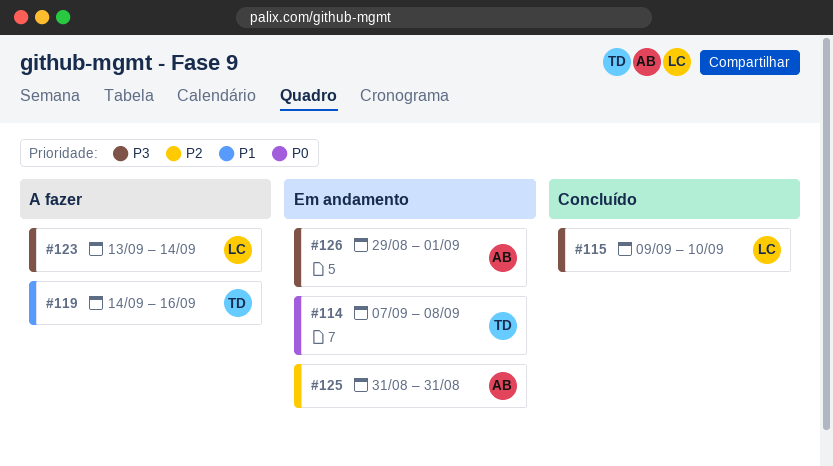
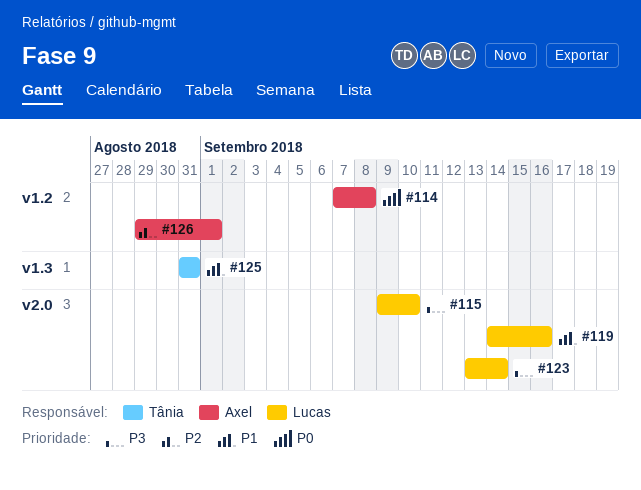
#114, owner: Tânia -> Axel
#119, owner: Tânia -> Lucas
#125, owner: Axel -> Tânia
#125, priority: P2 -> P1
#126, priority: P3 -> P2

